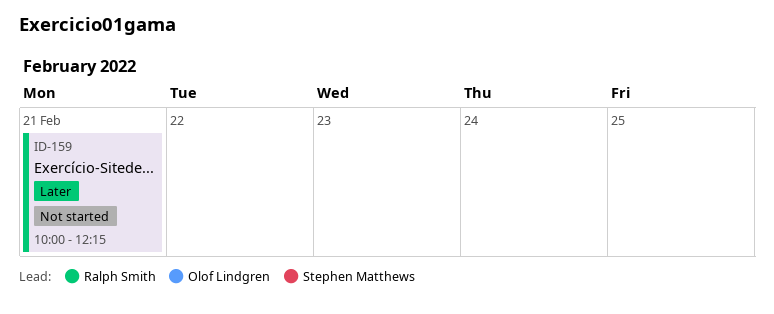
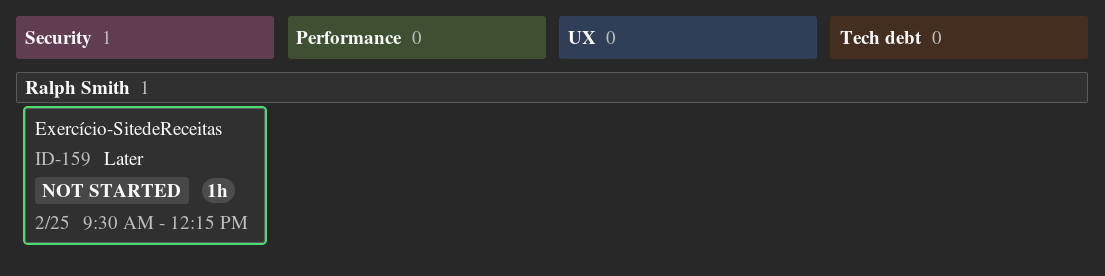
ID-159, day: Feb 21 -> Feb 25
ID-159, begins: 10:00 -> 09:30

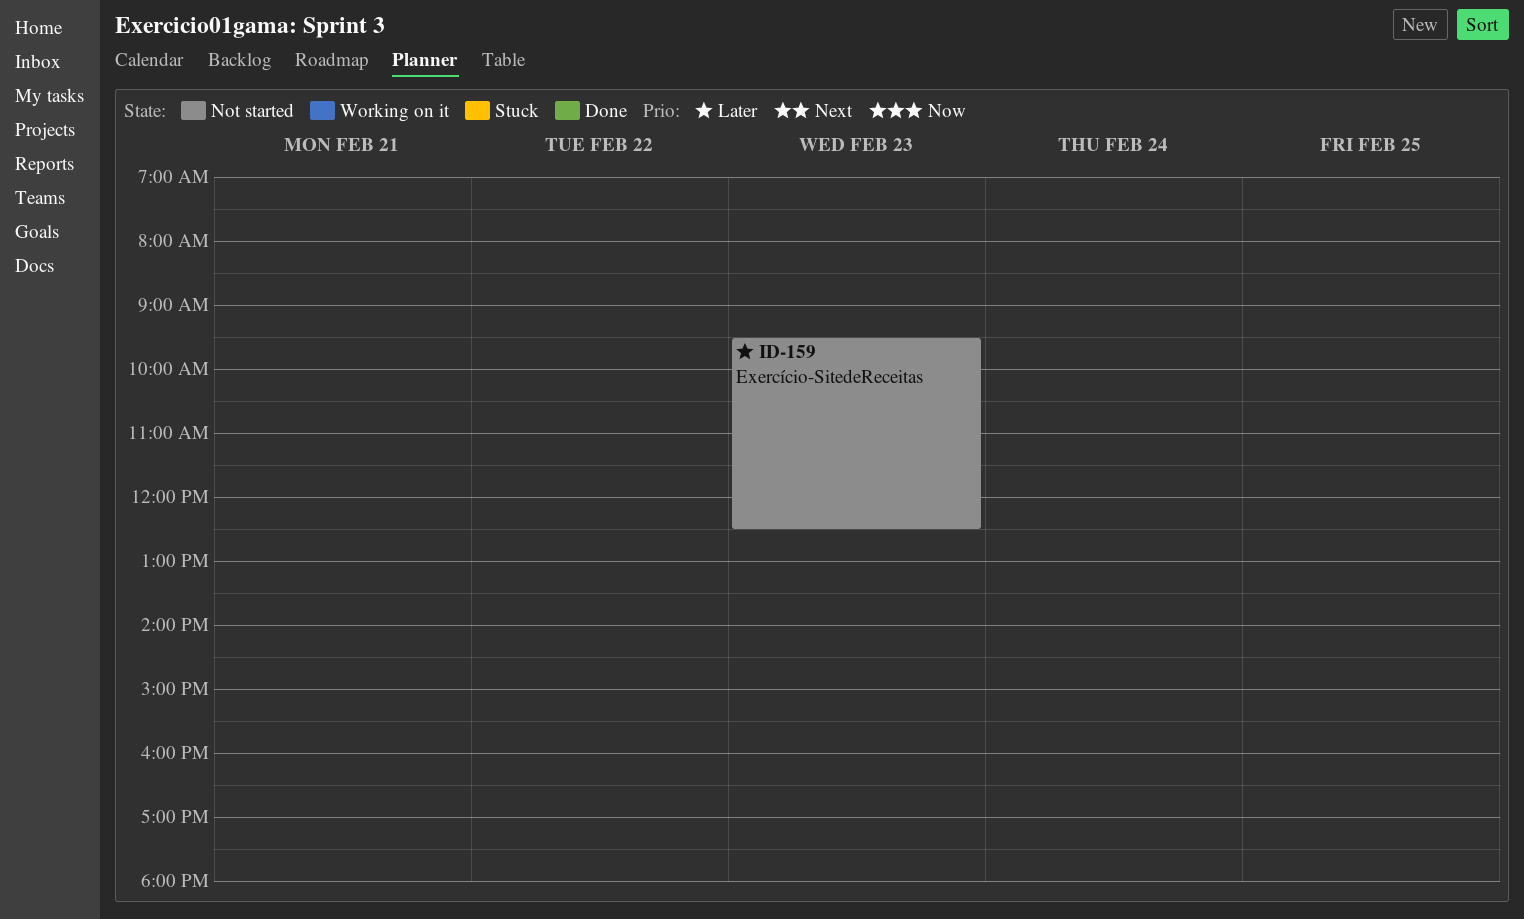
ID-159, day: Feb 25 -> Feb 23
ID-159, ends: 12:15 -> 12:30

